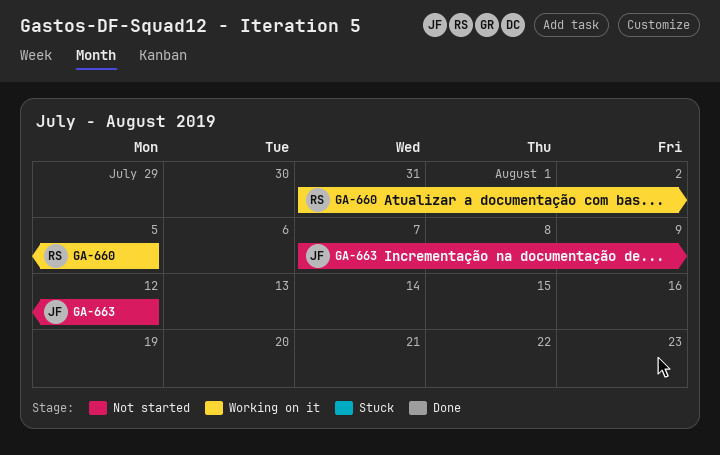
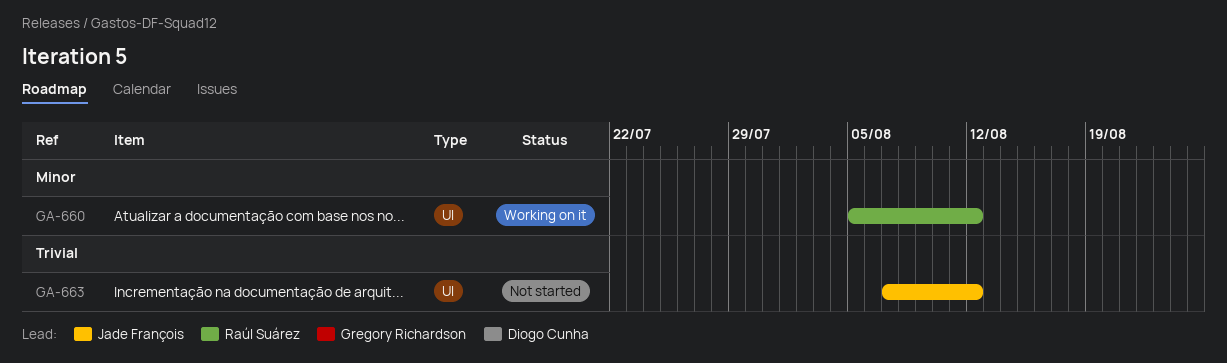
GA-660, start: Jul 31 -> Aug 5
GA-660, due: Aug 5 -> Aug 12

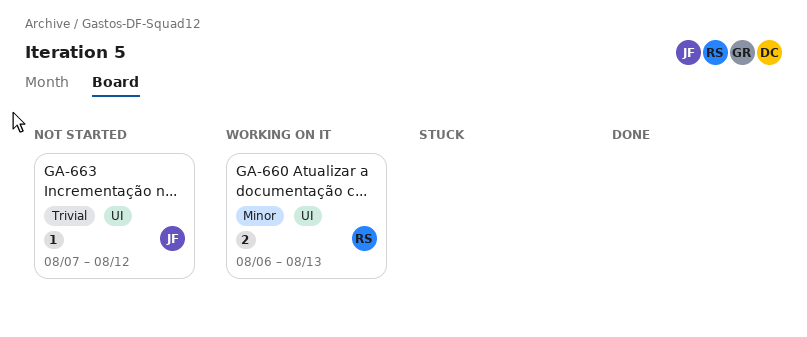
GA-660, start: Aug 5 -> Aug 6
GA-660, due: Aug 12 -> Aug 13

